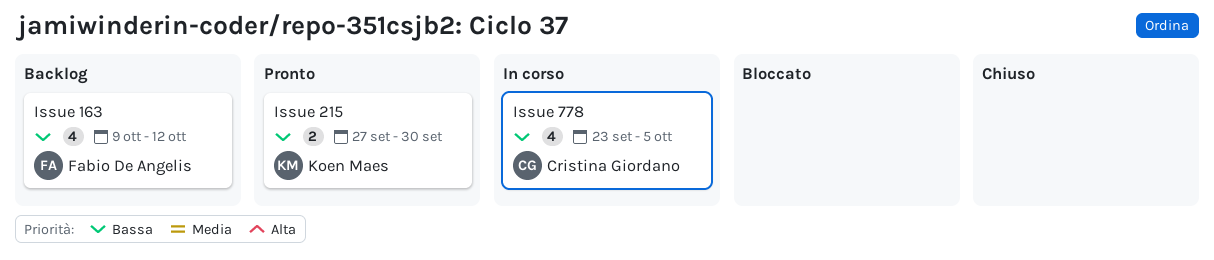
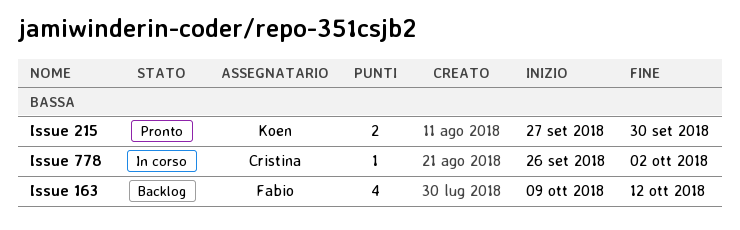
Issue 778, estimate: 4 -> 1
Issue 778, start: Sep 23 -> Sep 26
Issue 778, due: Oct 5 -> Oct 2

